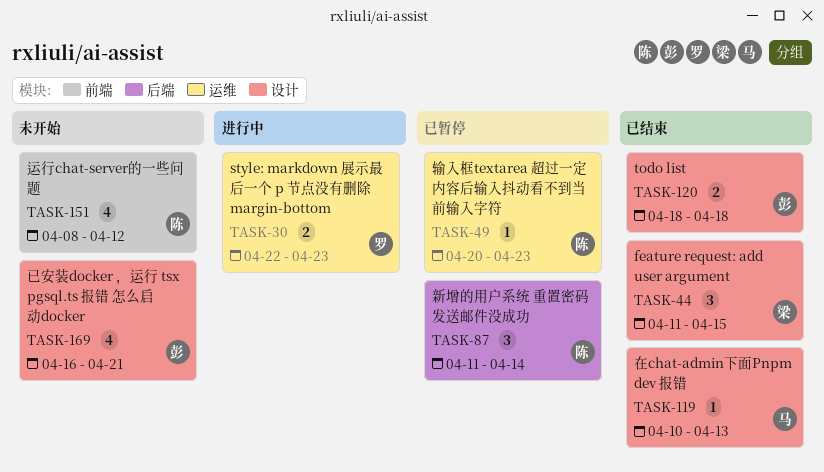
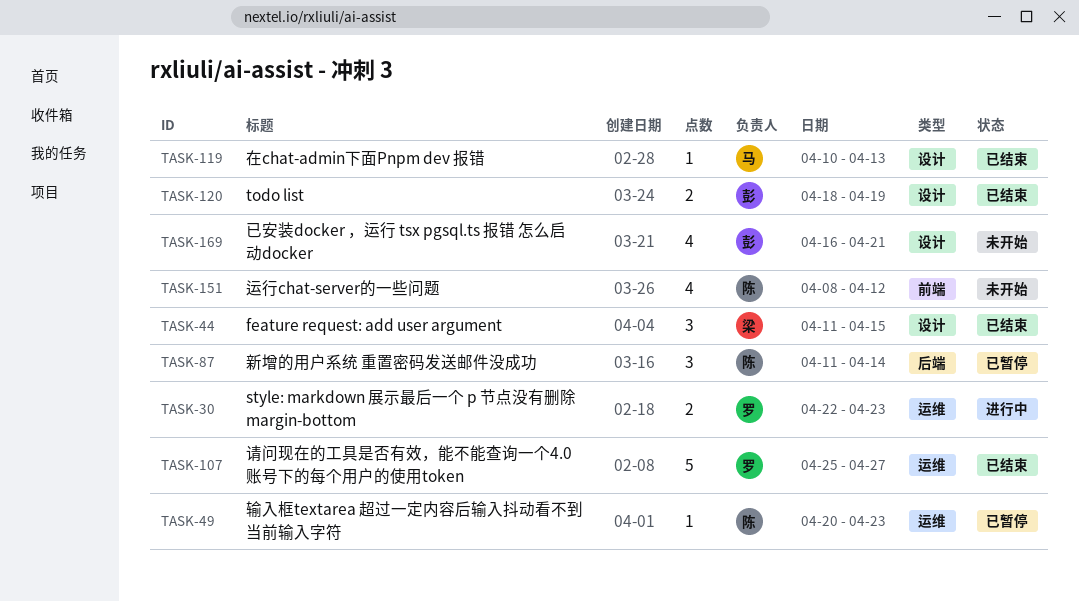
TASK-107: none -> present
TASK-120, due: Apr 18 -> Apr 19

